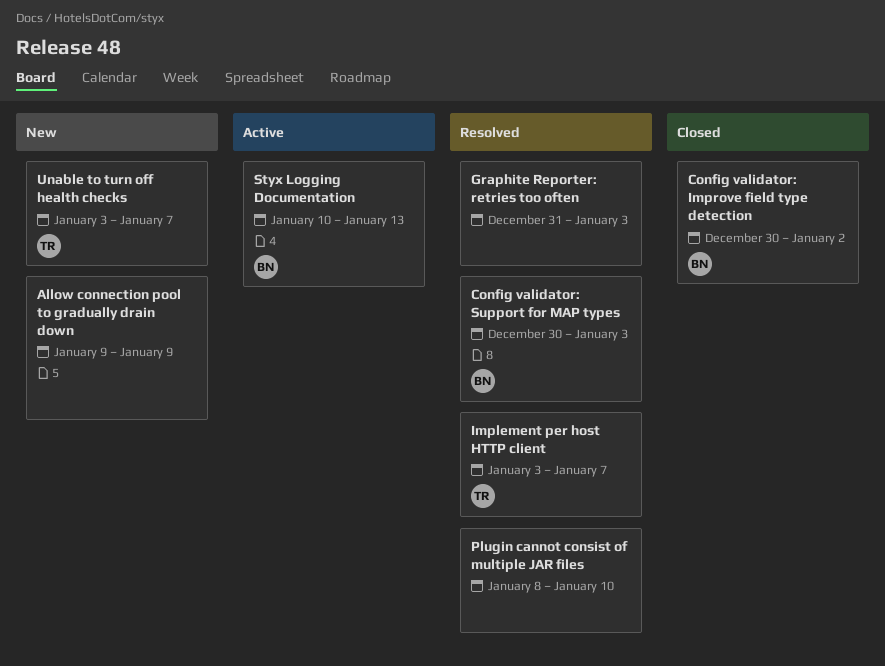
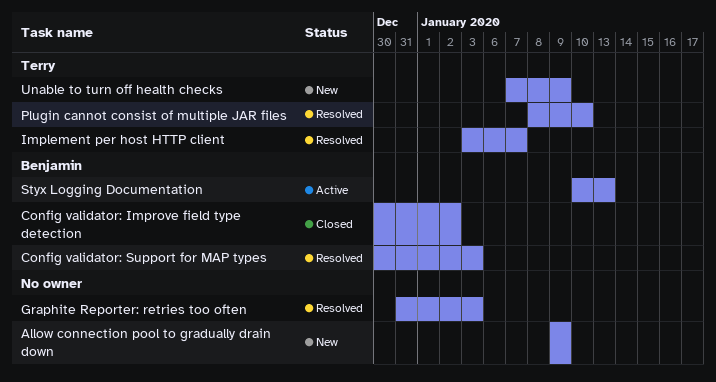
Plugin cannot consist of multiple JAR files, owner: none -> Terry
Unable to turn off health checks, start: Jan 3 -> Jan 7
Unable to turn off health checks, due: Jan 7 -> Jan 9

